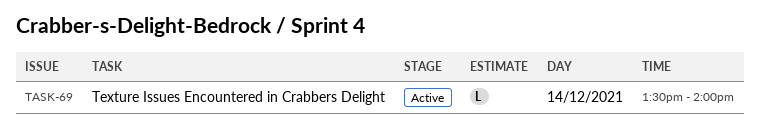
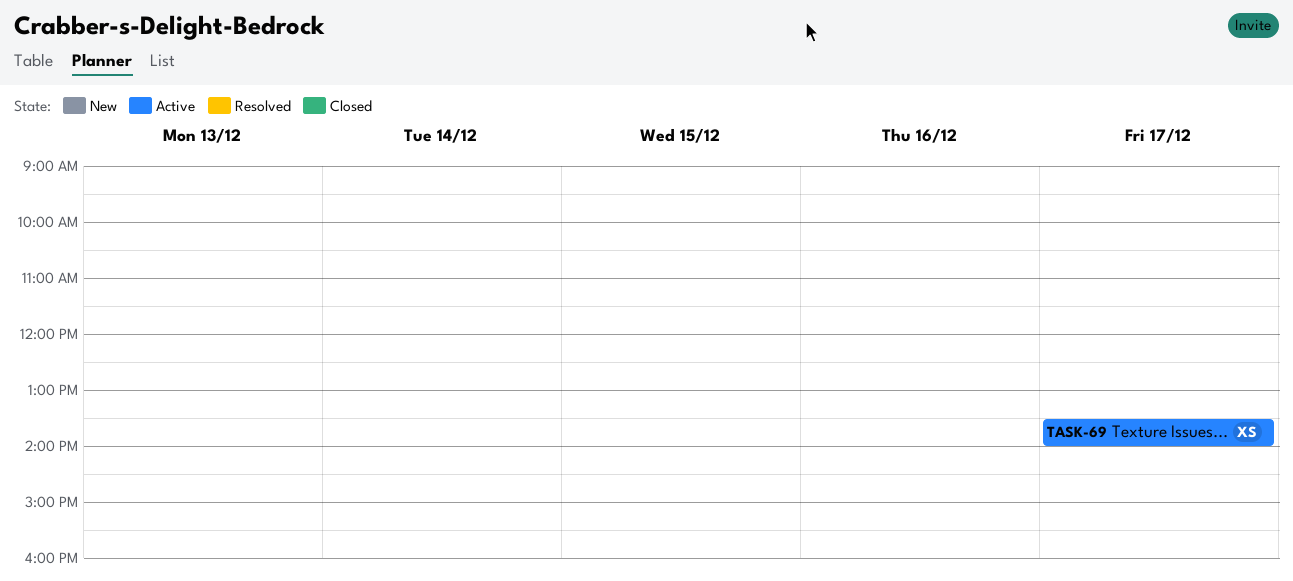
TASK-69, estimate: L -> XS
TASK-69, day: Dec 14 -> Dec 17

